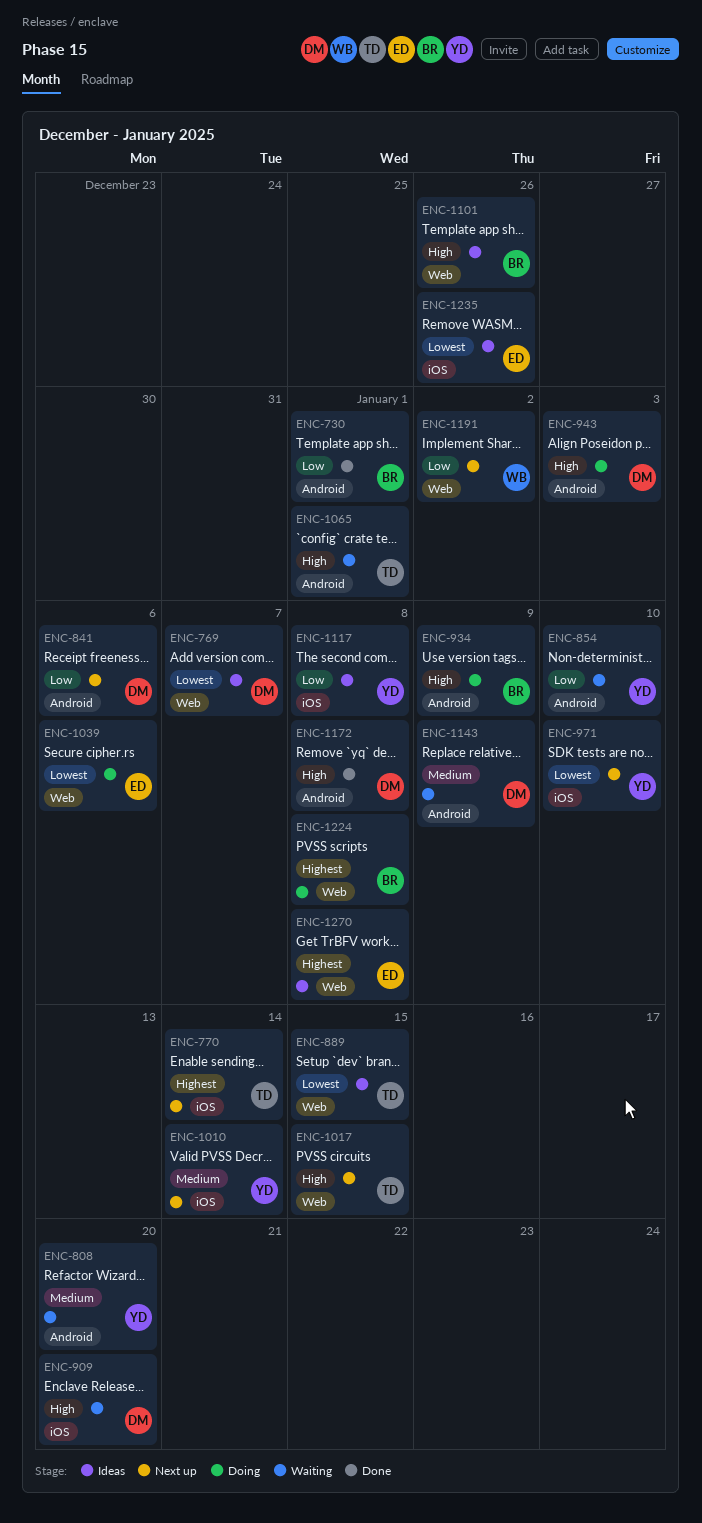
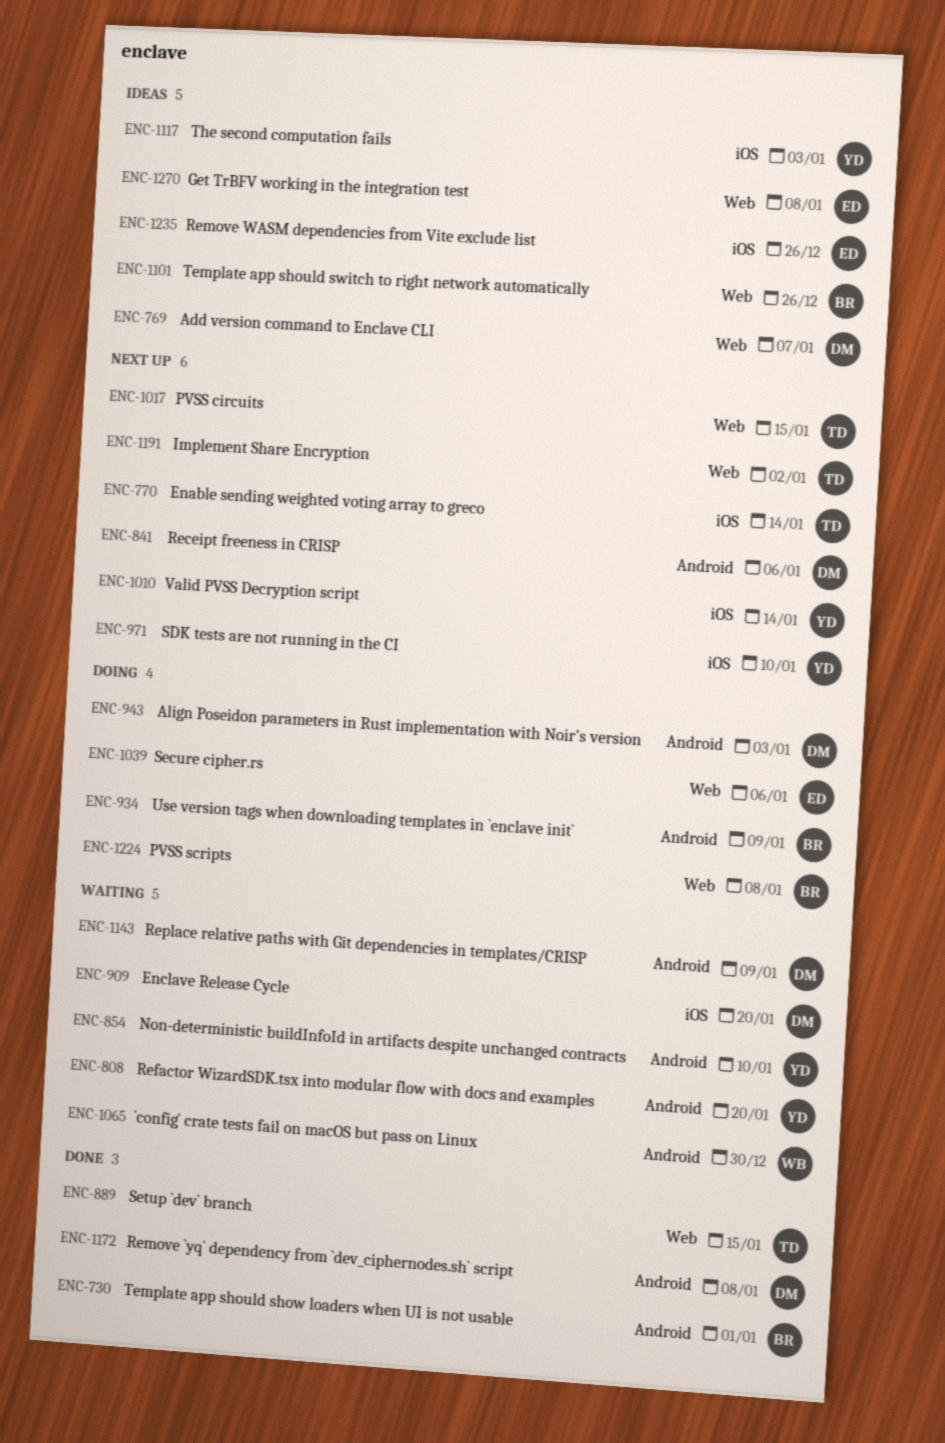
ENC-889, status: Ideas -> Done
ENC-1065, owner: TD -> WB
ENC-1065, due: Jan 1 -> Dec 30
ENC-1117, due: Jan 8 -> Jan 3
ENC-1191, owner: WB -> TD

